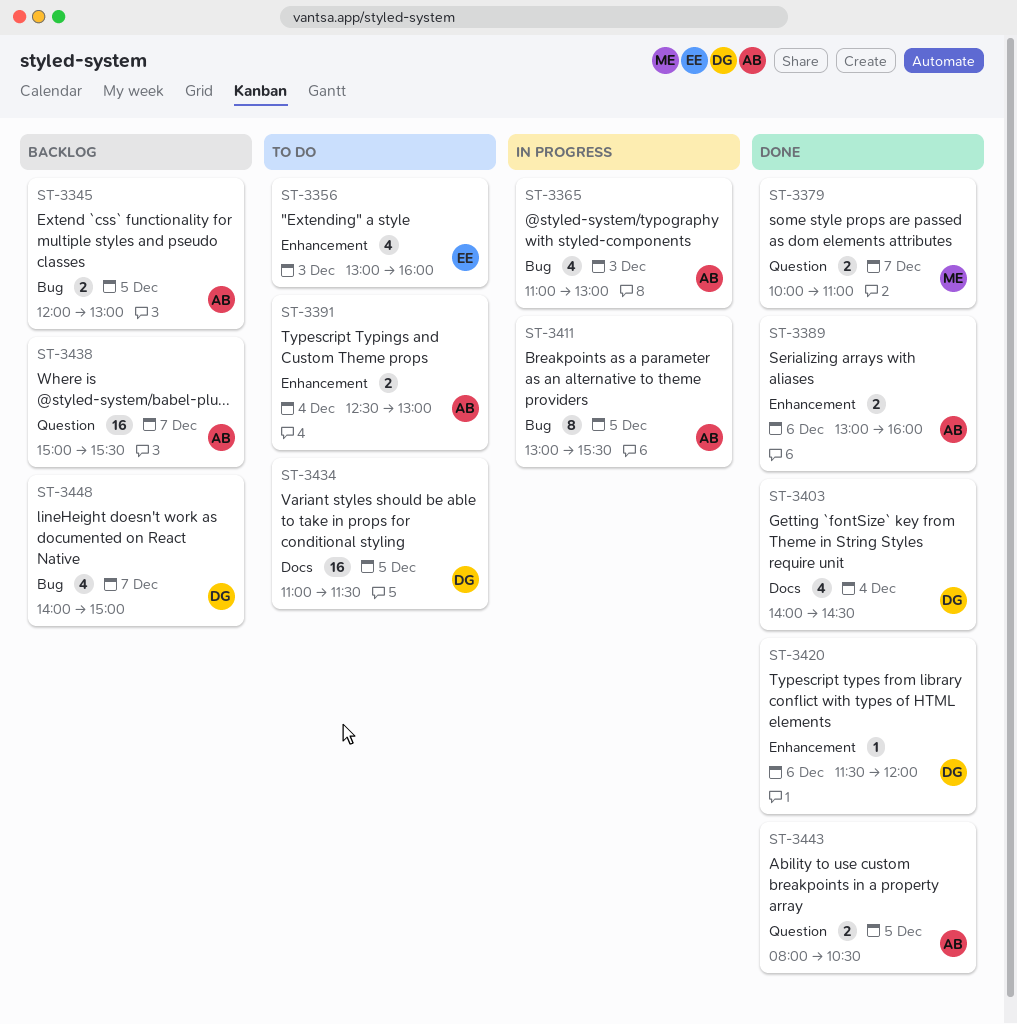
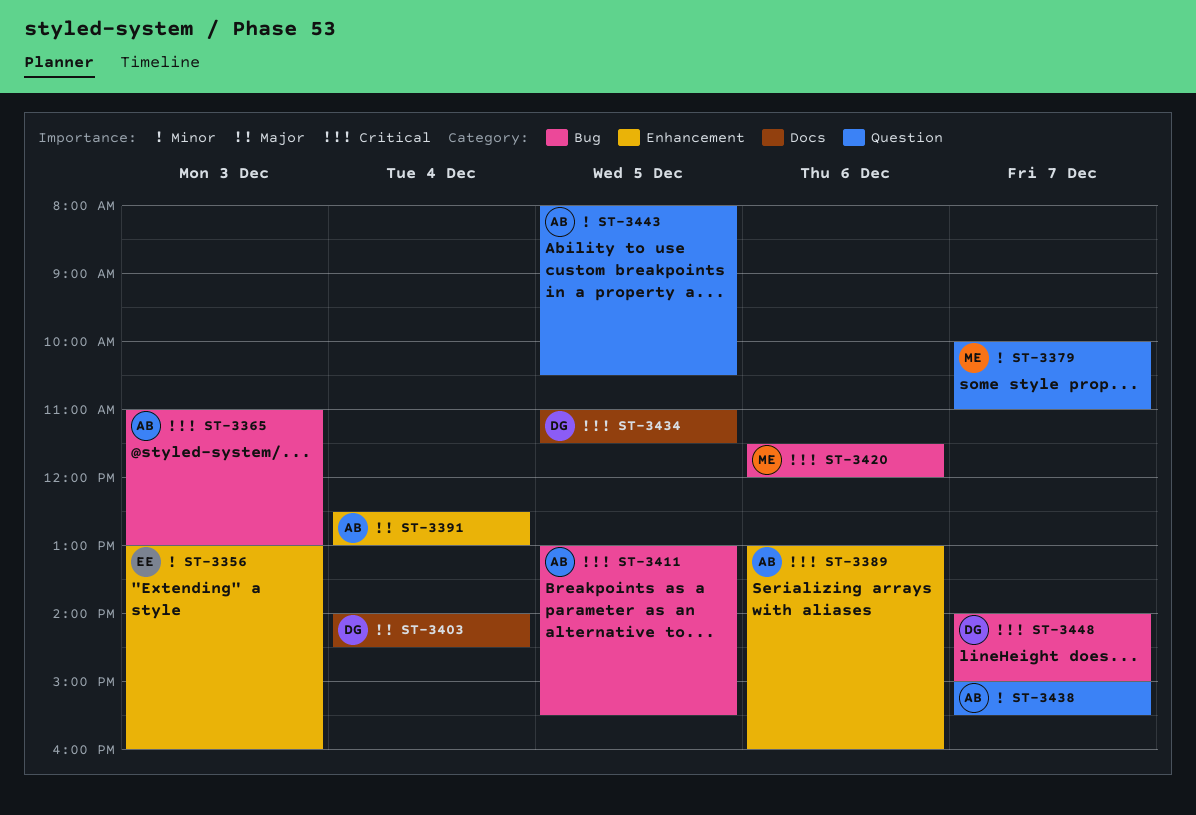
ST-3345: present -> none
ST-3420, owner: DG -> ME
ST-3420, label: Enhancement -> Bug

